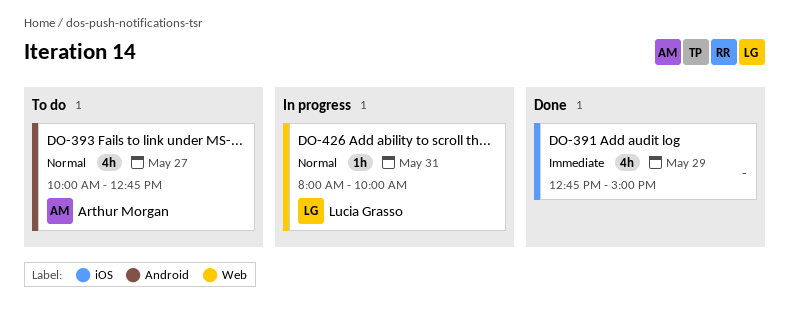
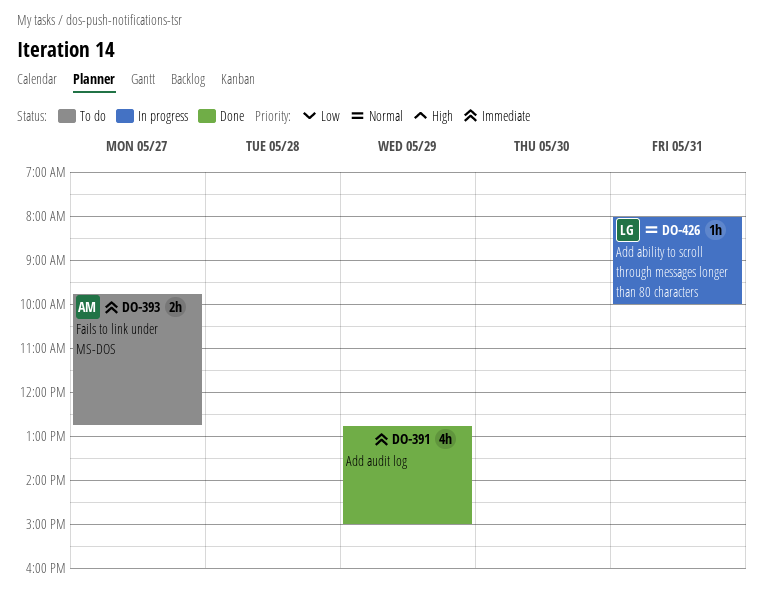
DO-393, priority: Normal -> Immediate
DO-393, estimate: 4h -> 2h
DO-393, begins: 10:00 -> 09:45

